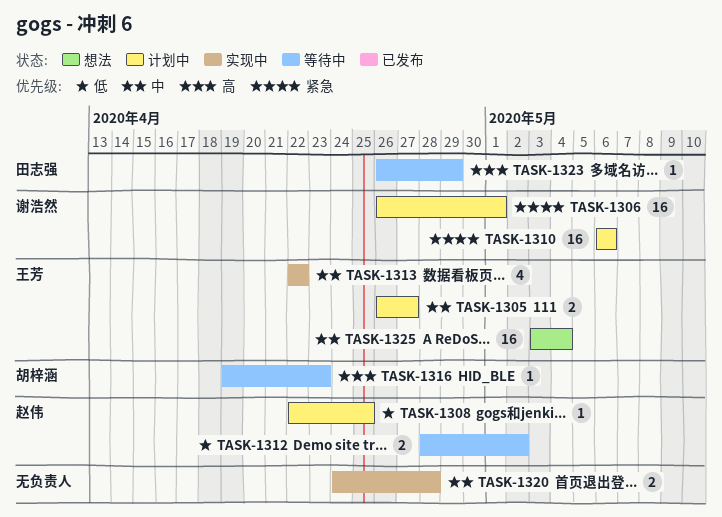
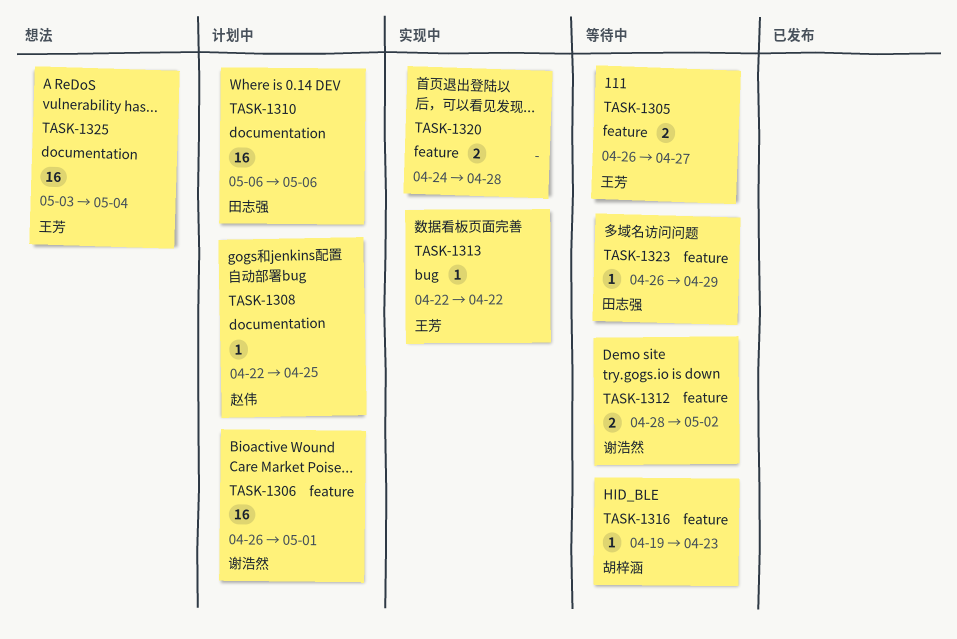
TASK-1305, status: 计划中 -> 等待中
TASK-1310, owner: 谢浩然 -> 田志强
TASK-1312, owner: 赵伟 -> 谢浩然
TASK-1313, estimate: 4 -> 1

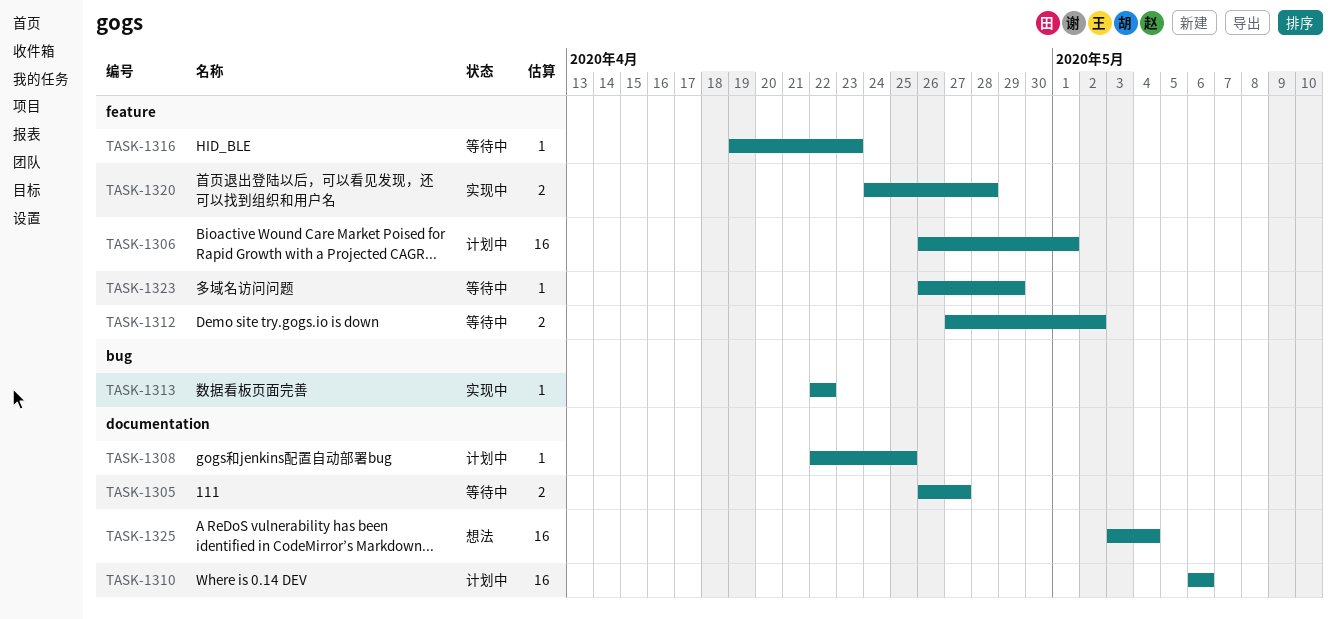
TASK-1305, label: feature -> documentation
TASK-1312, start: Apr 28 -> Apr 27

